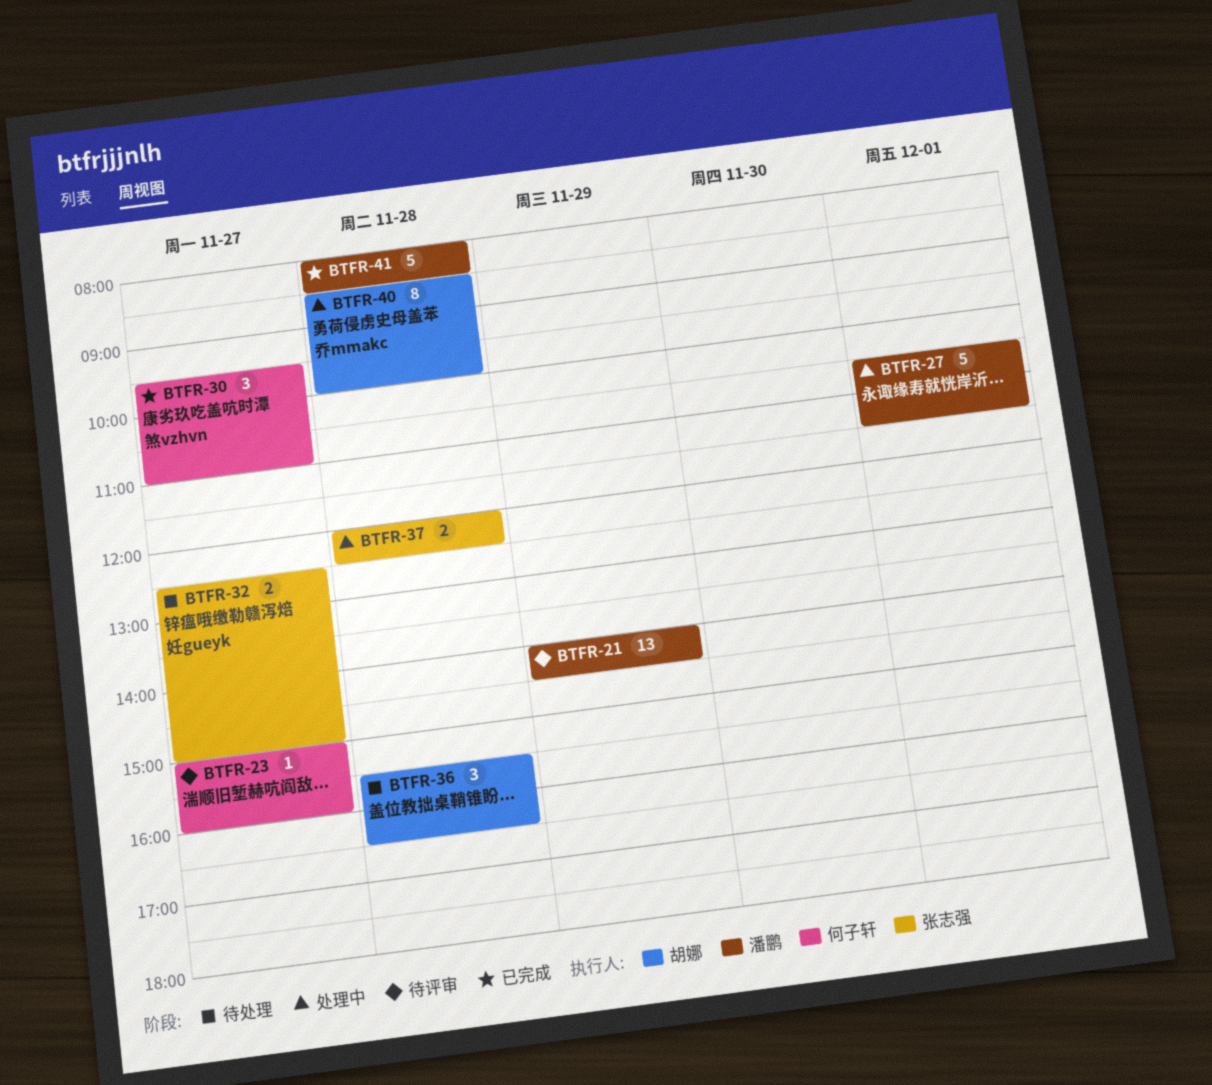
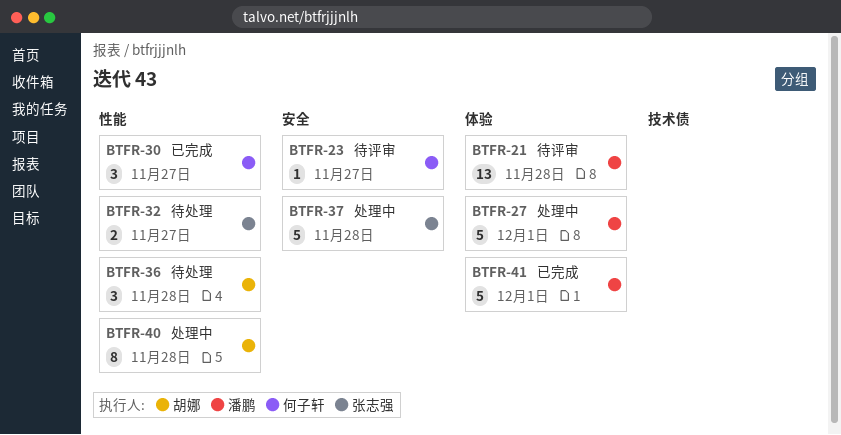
BTFR-21, day: Nov 29 -> Nov 28
BTFR-37, estimate: 2 -> 5
BTFR-41, day: Nov 28 -> Dec 1

